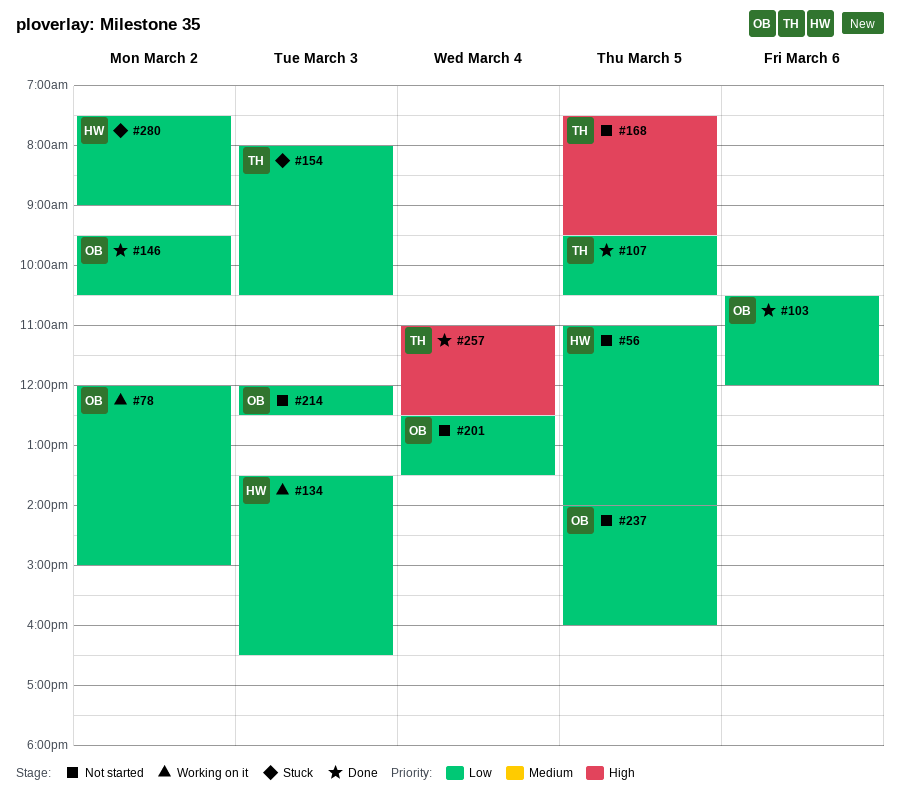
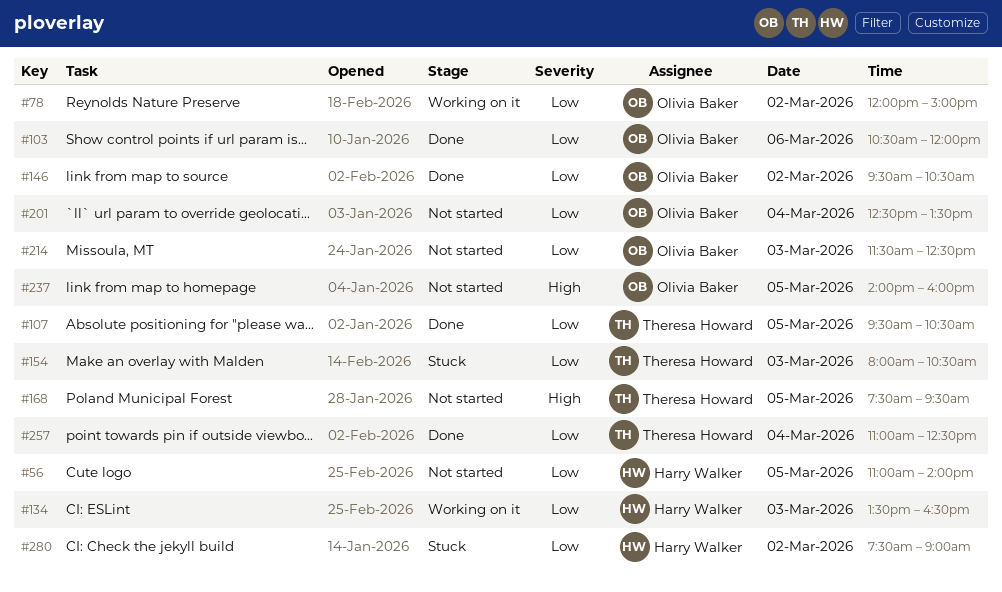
#214, begins: 12:00 -> 11:30
#237, priority: Low -> High
#257, priority: High -> Low

